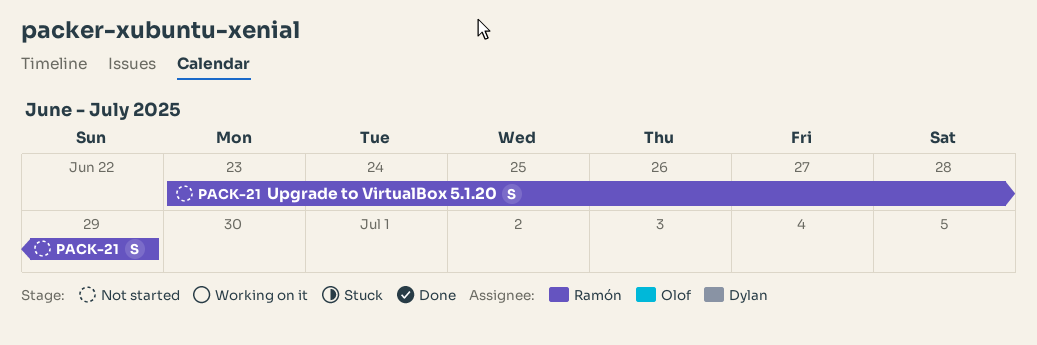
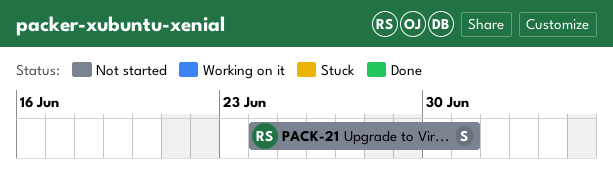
PACK-21, start: Jun 23 -> Jun 24
PACK-21, due: Jun 29 -> Jul 1

